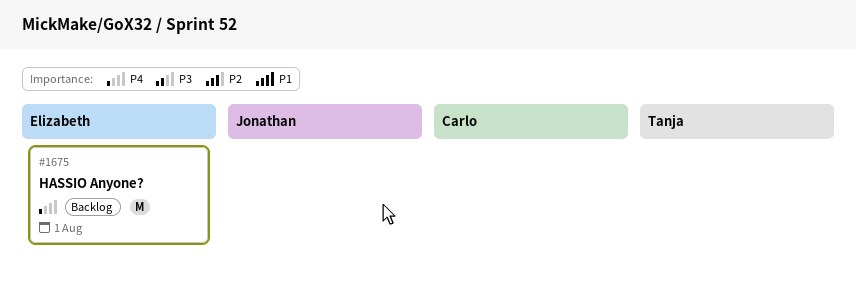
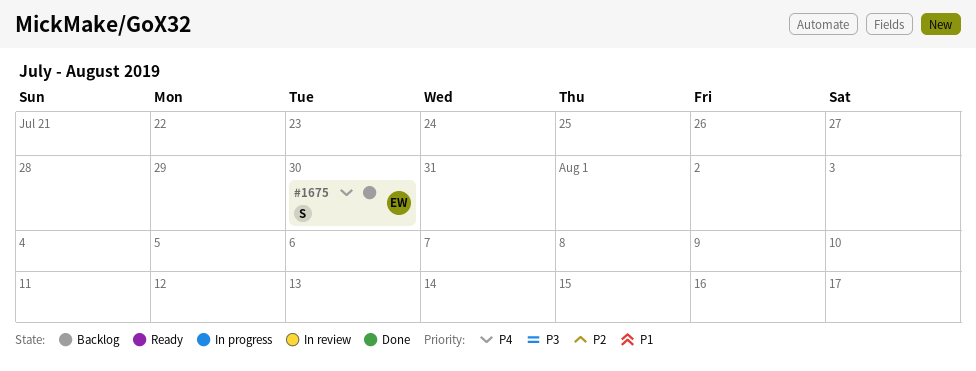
#1675, estimate: M -> S
#1675, due: Aug 1 -> Jul 30

